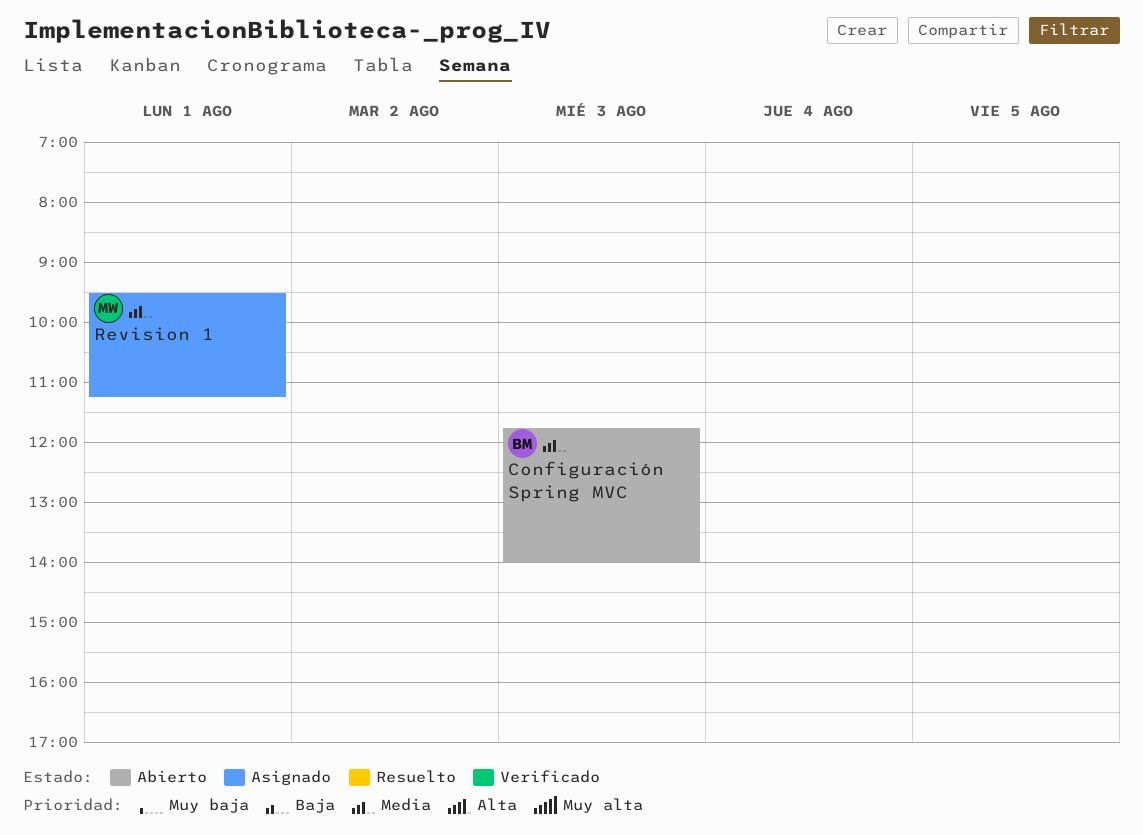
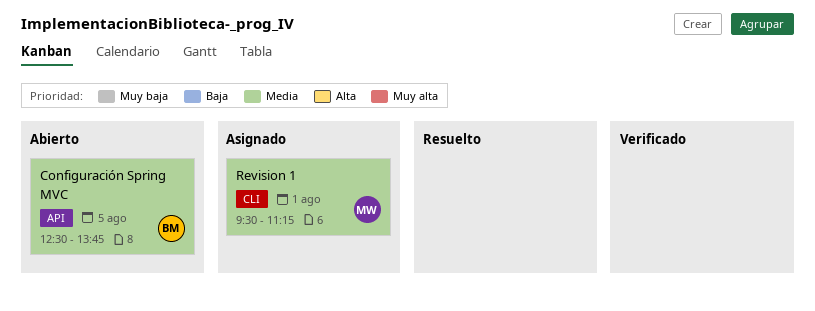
Configuración Spring MVC, day: Aug 3 -> Aug 5
Configuración Spring MVC, begins: 11:45 -> 12:30
Configuración Spring MVC, ends: 14:00 -> 13:45

